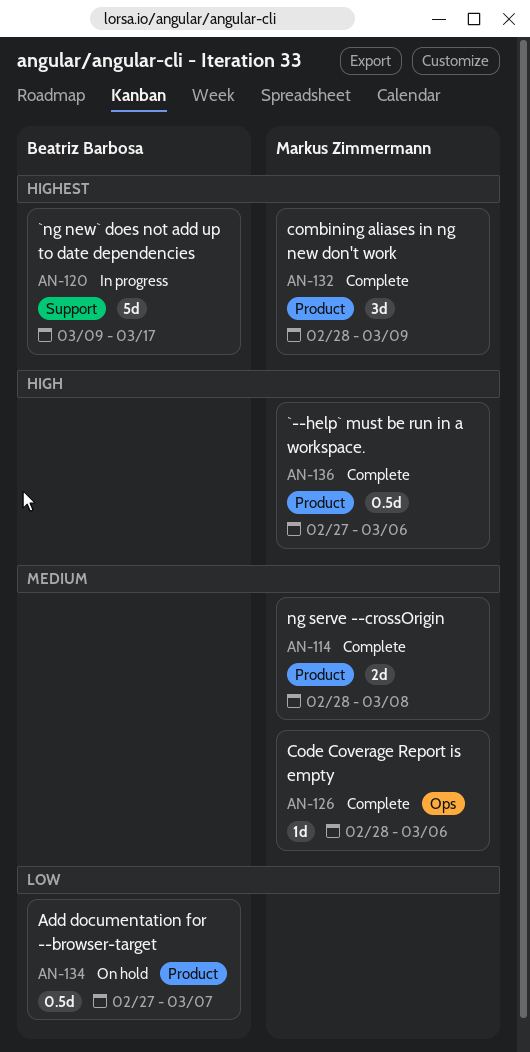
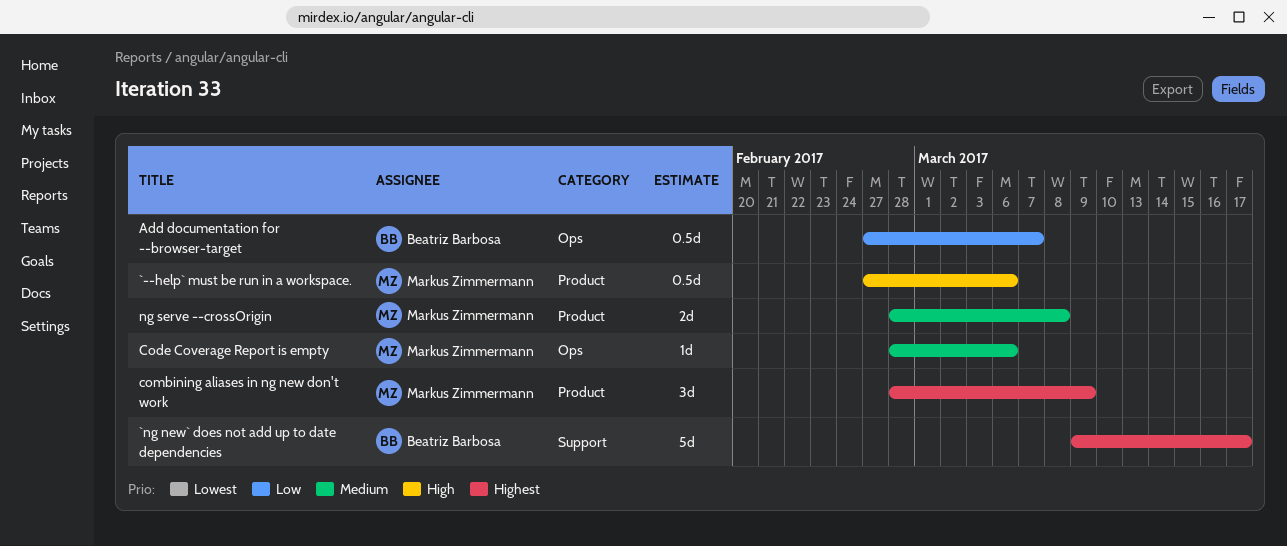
Add documentation for --browser-target, label: Product -> Ops

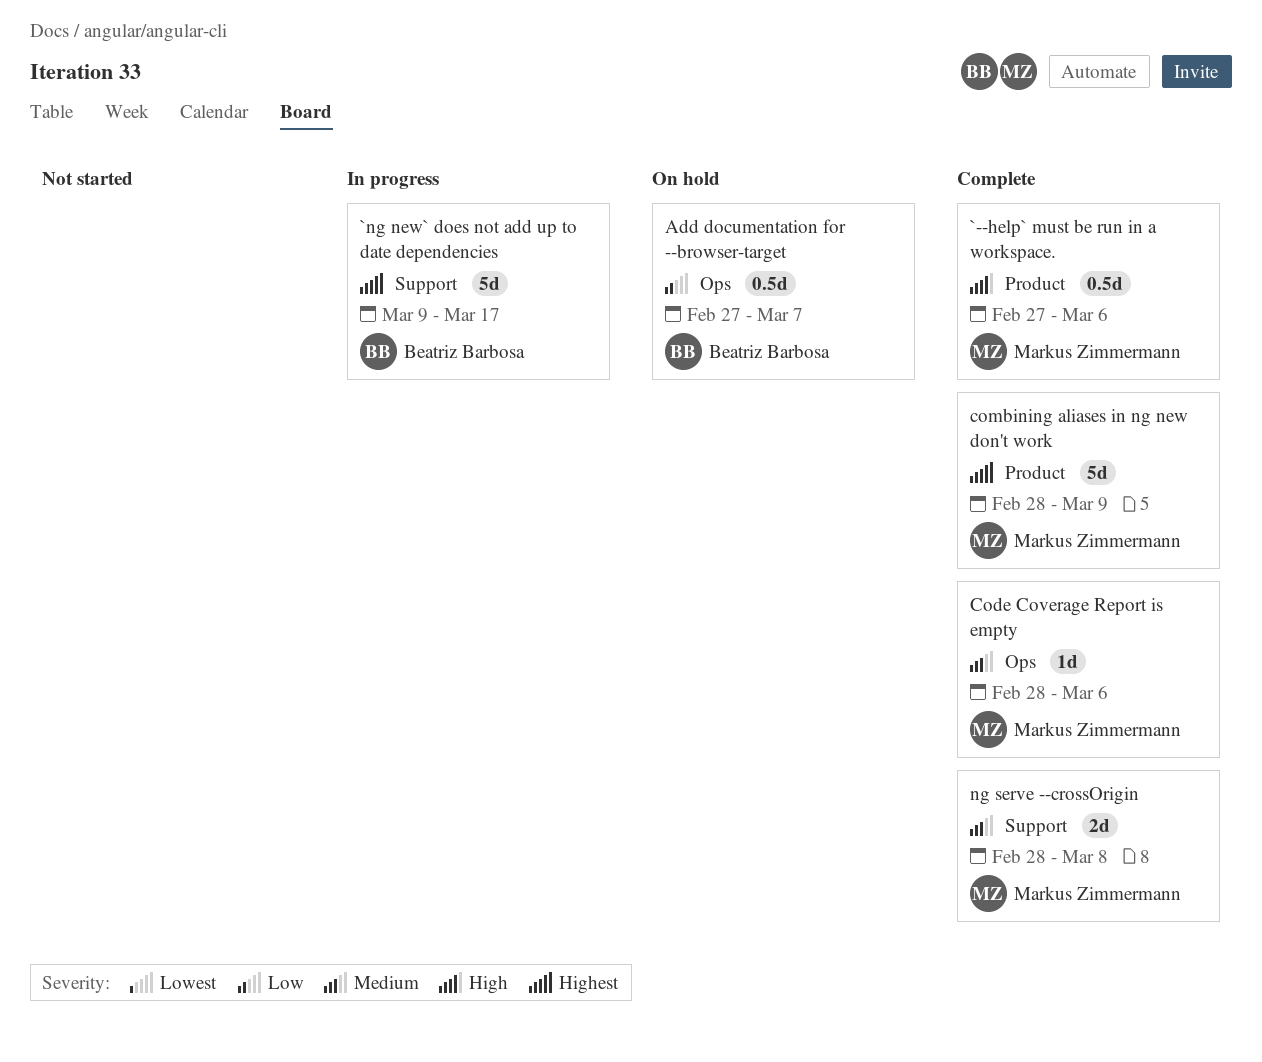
combining aliases in ng new don't work, estimate: 3d -> 5d
ng serve --crossOrigin, label: Product -> Support

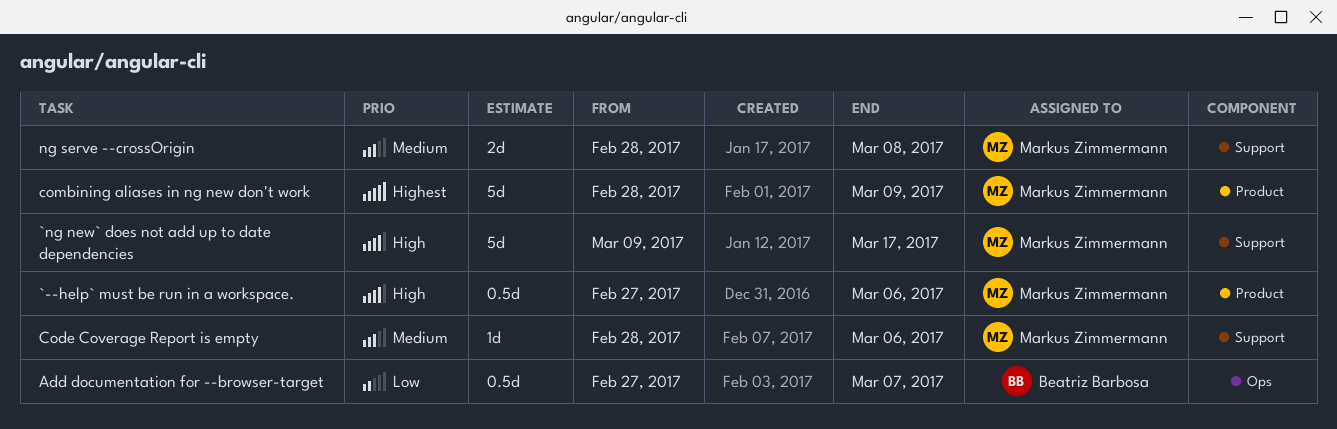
`ng new` does not add up to date dependencies, owner: Beatriz Barbosa -> Markus Zimmermann
`ng new` does not add up to date dependencies, priority: Highest -> High
Code Coverage Report is empty, label: Ops -> Support

